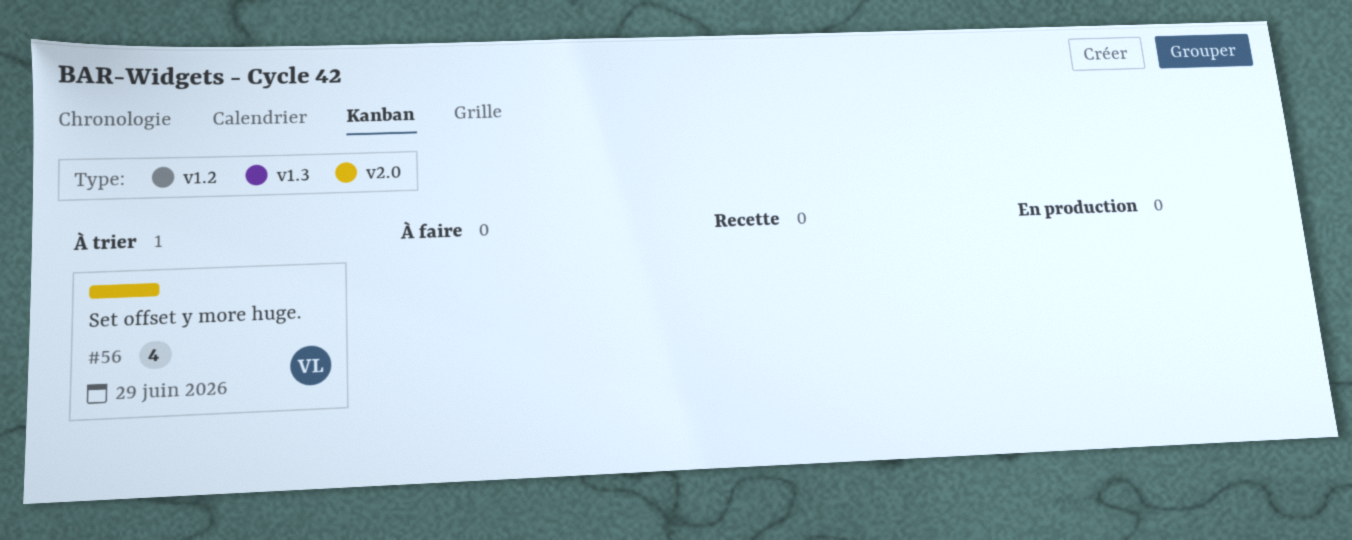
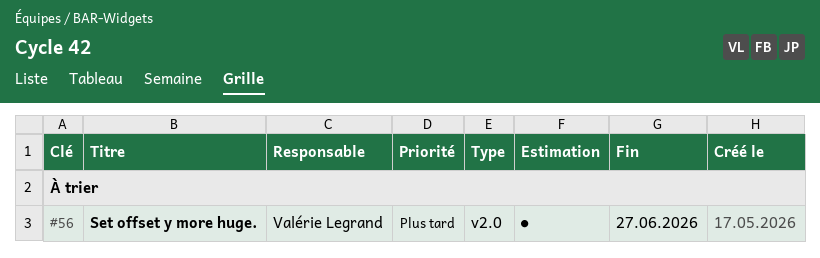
#56, estimate: 4 -> 1
#56, due: Jun 29 -> Jun 27

